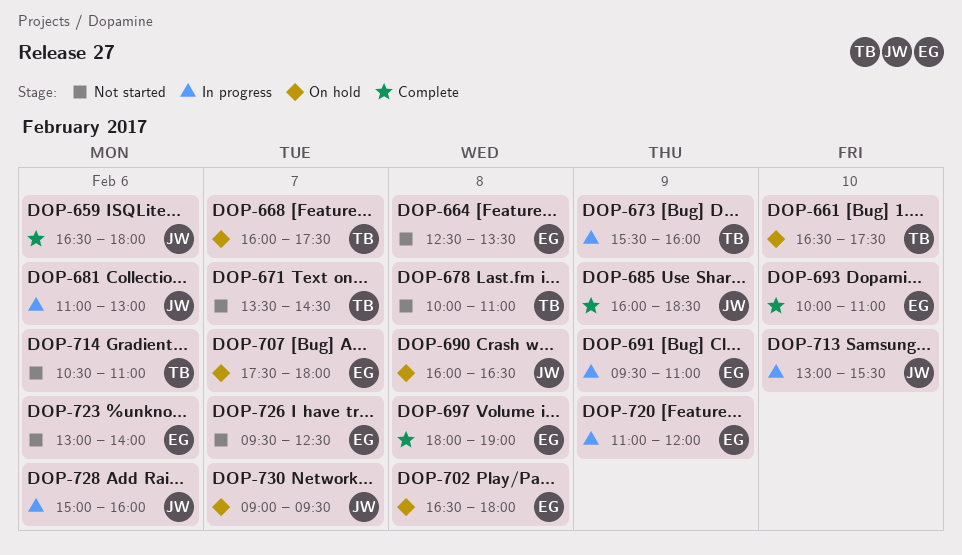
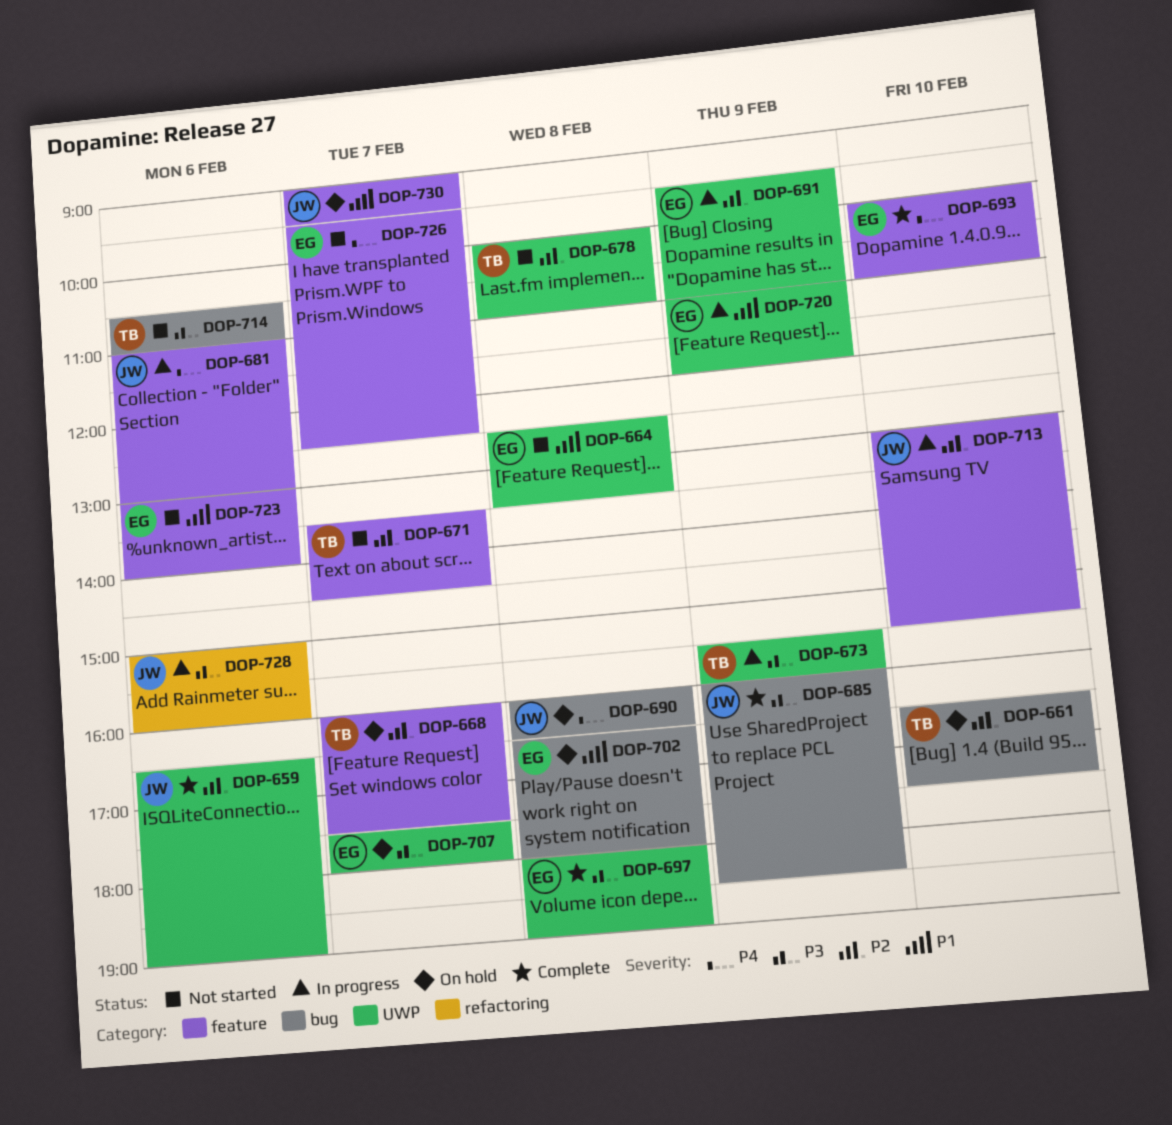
DOP-659, ends: 18:00 -> 19:00

